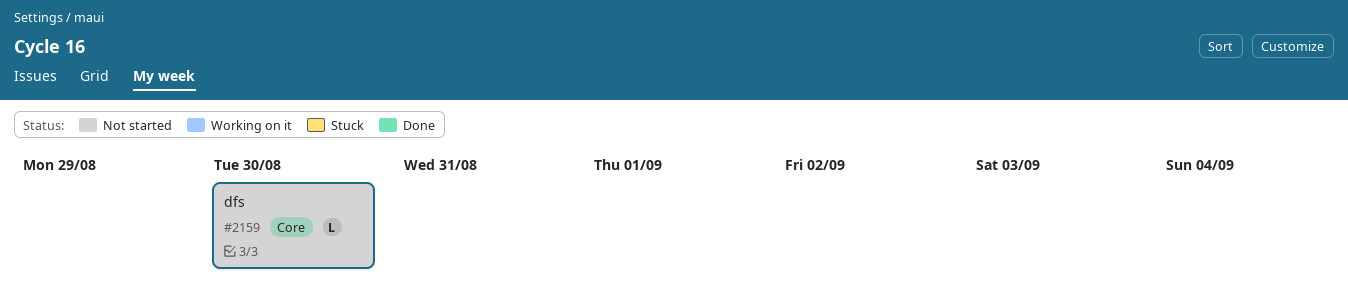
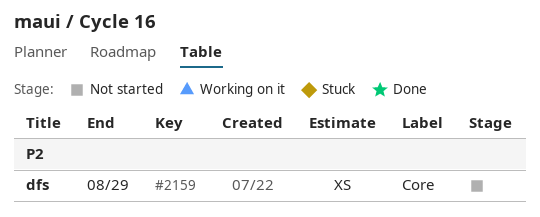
#2159, estimate: L -> XS
#2159, due: Aug 30 -> Aug 29

